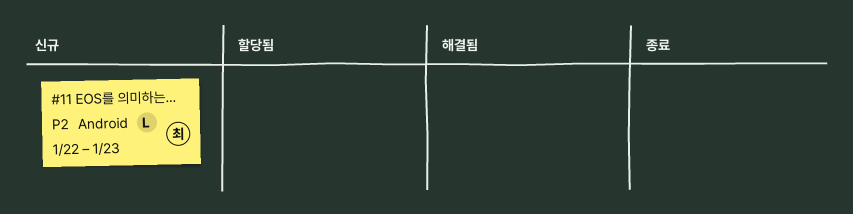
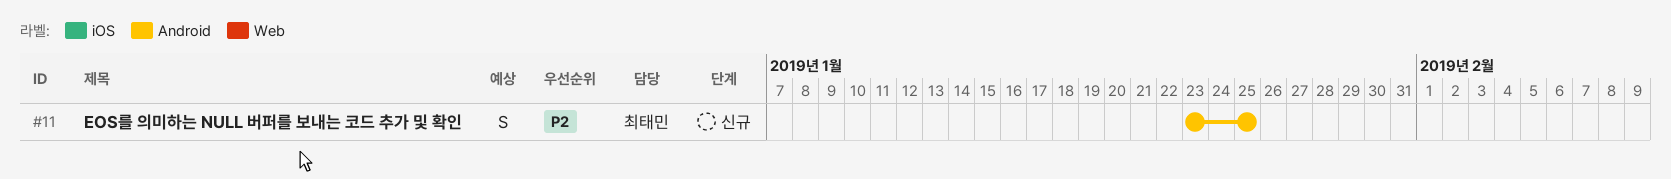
#11, estimate: L -> S
#11, start: Jan 22 -> Jan 23
#11, due: Jan 23 -> Jan 25

